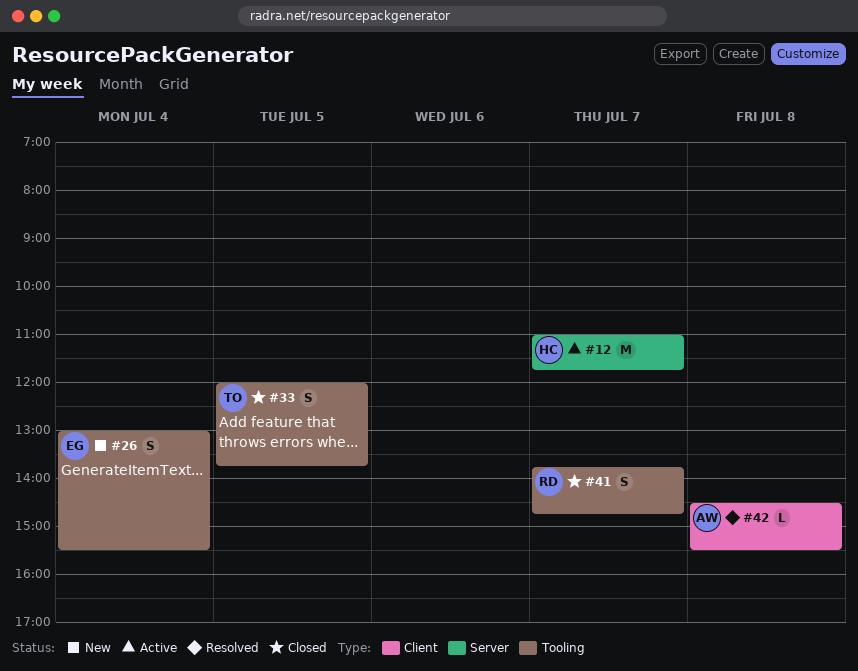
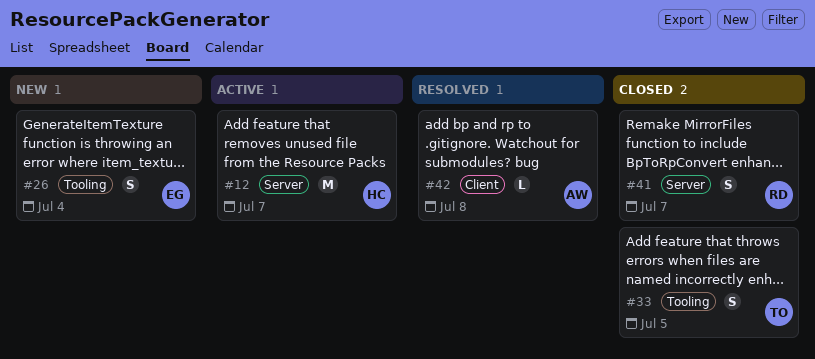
#41, label: Tooling -> Server

